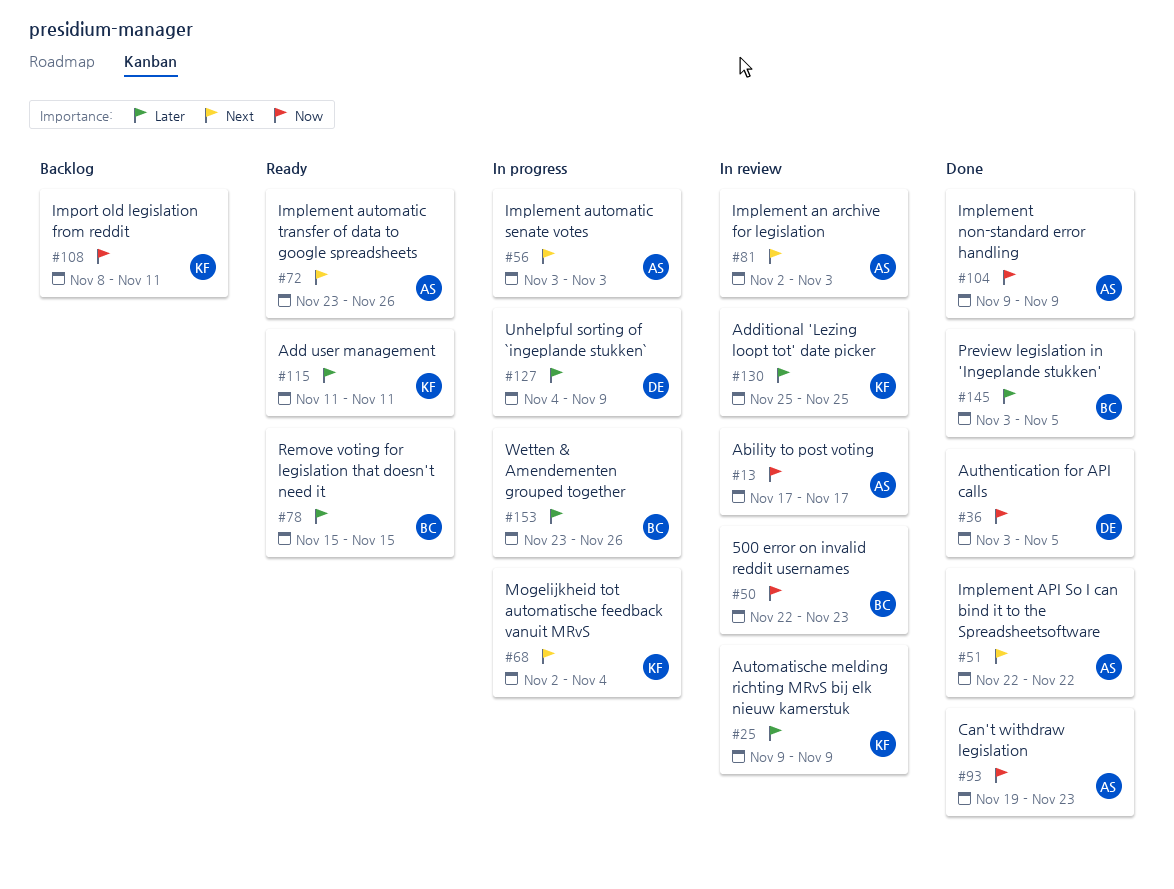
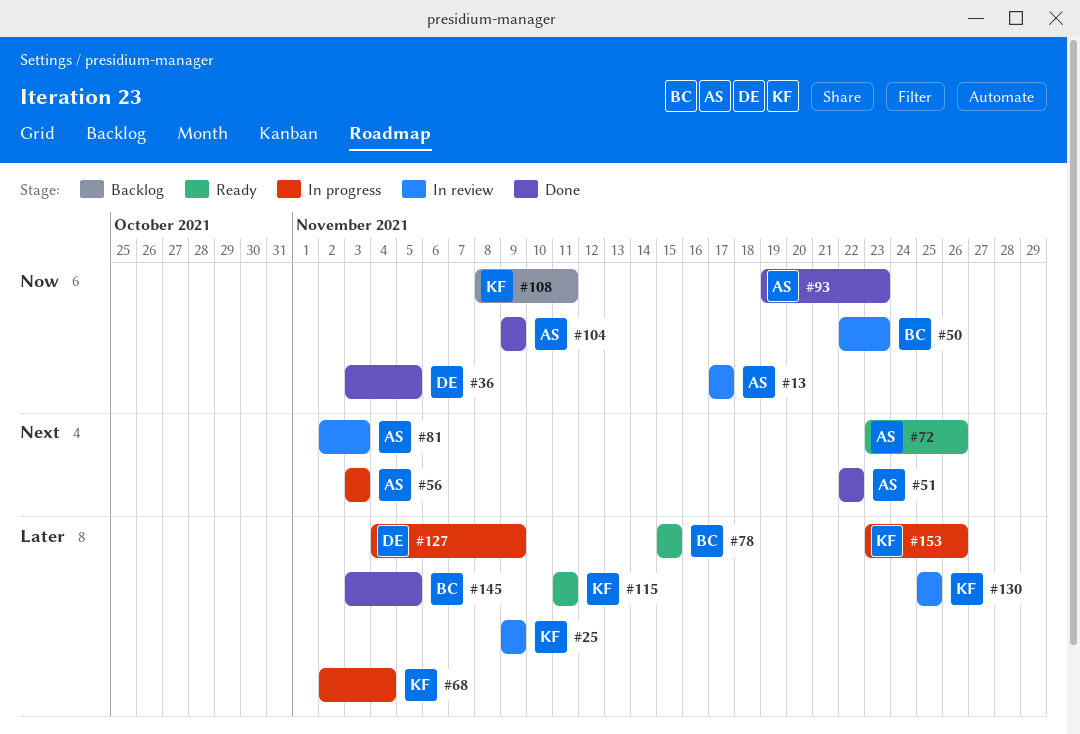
#68, priority: Next -> Later
#153, owner: BC -> KF

